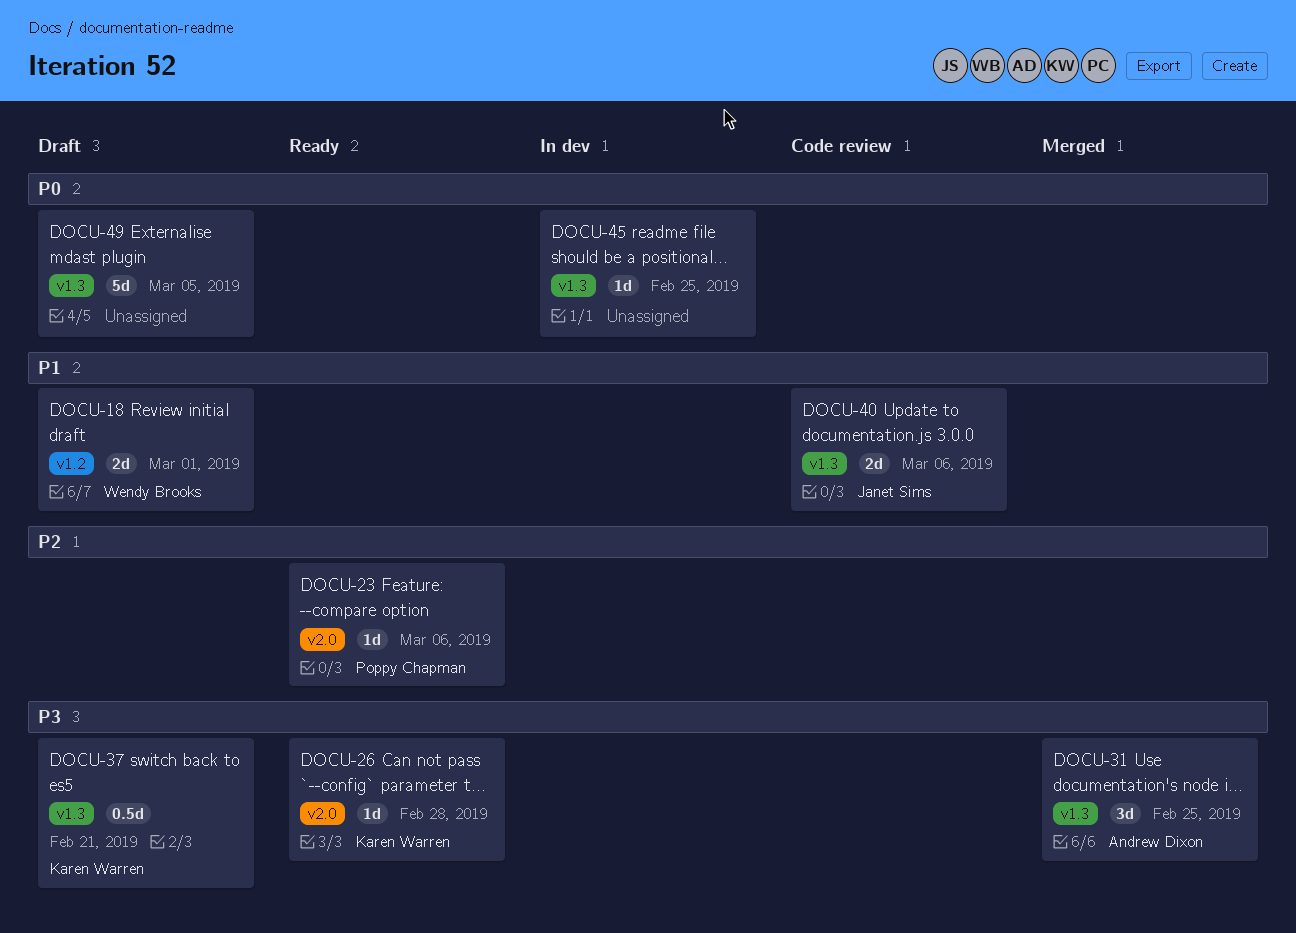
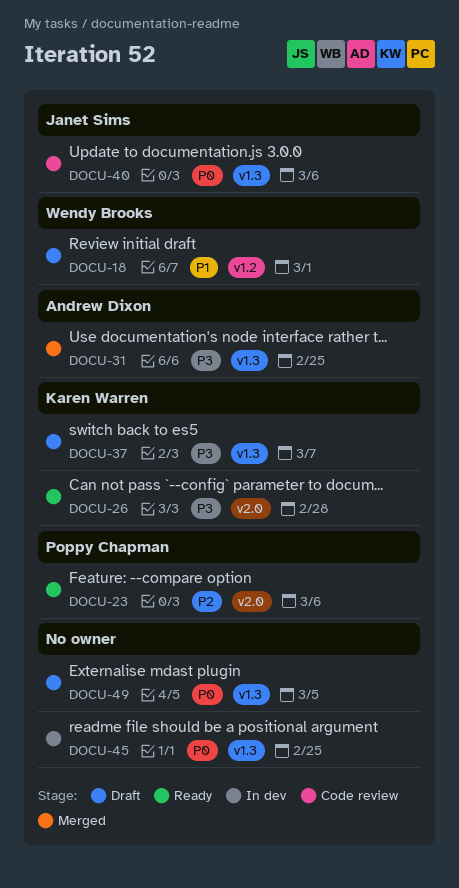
DOCU-37, due: Feb 21 -> Mar 7
DOCU-40, priority: P1 -> P0

